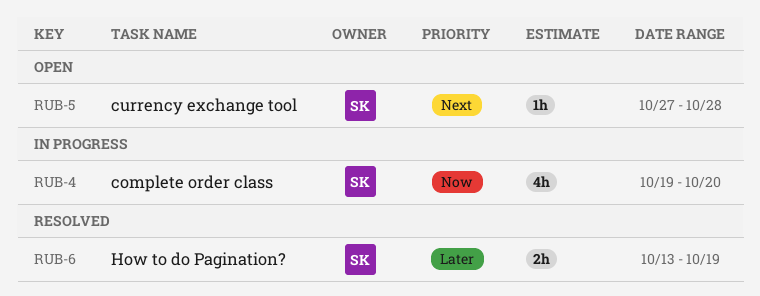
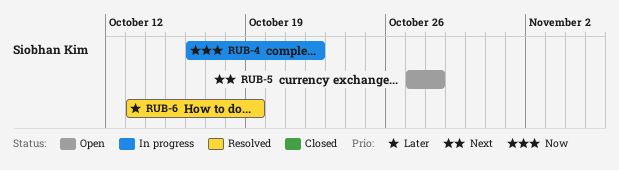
RUB-4, start: Oct 19 -> Oct 16
RUB-4, due: Oct 20 -> Oct 22

